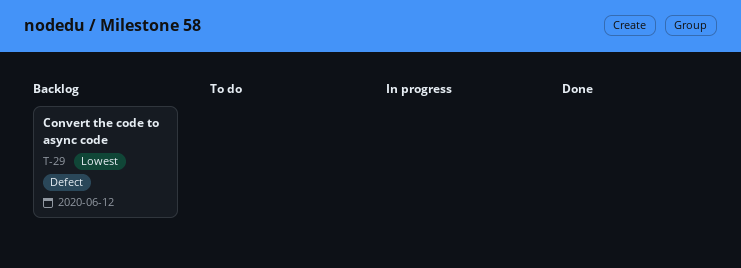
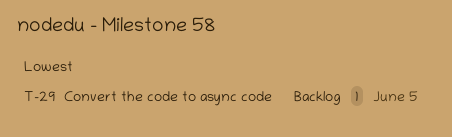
T-29, due: Jun 12 -> Jun 5

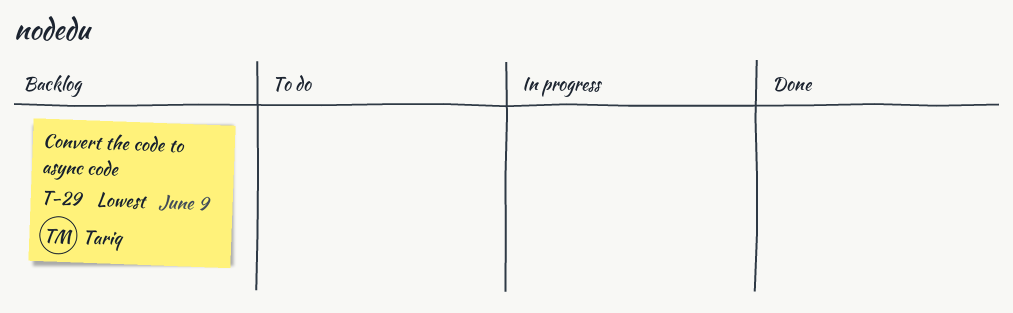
T-29, due: Jun 5 -> Jun 9

